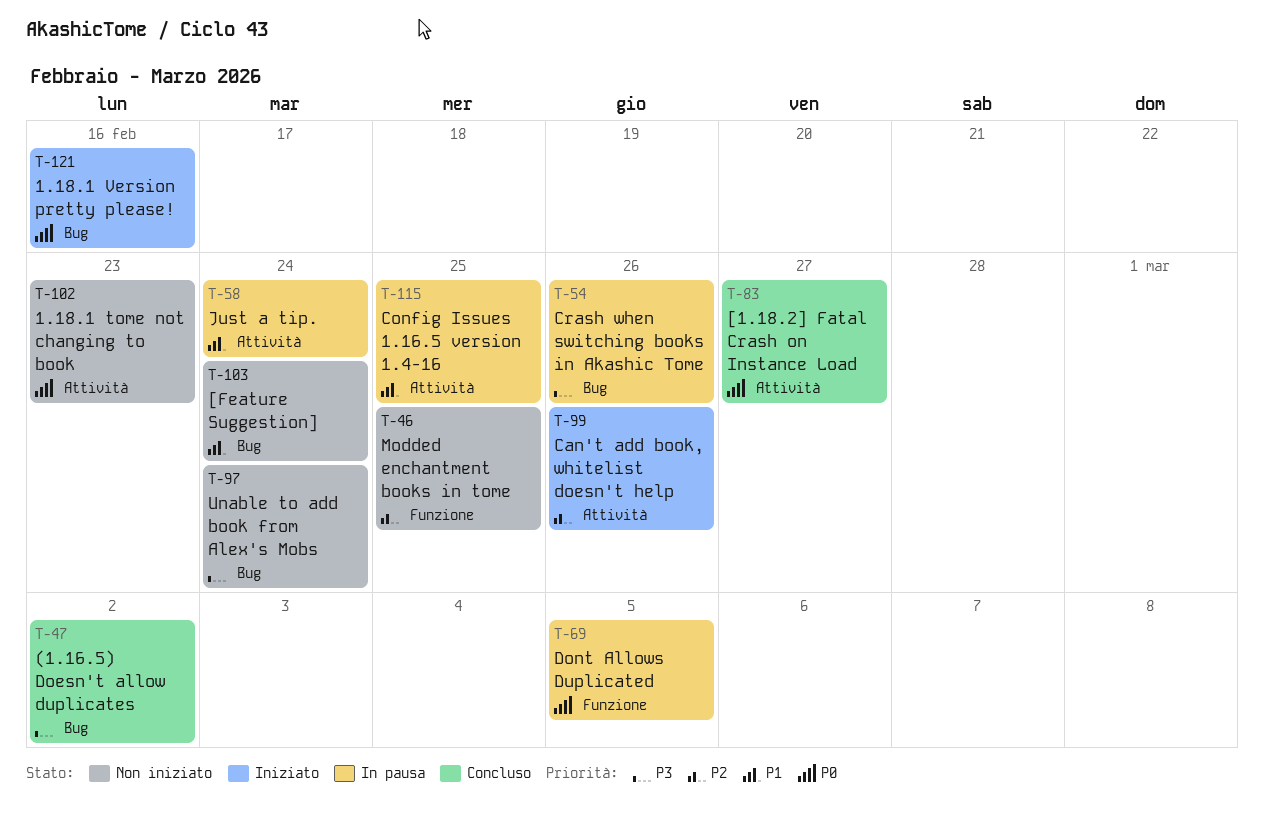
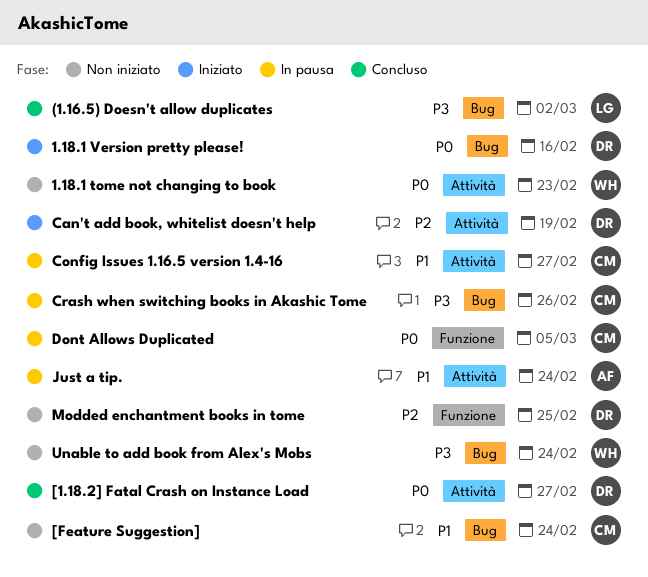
Can't add book, whitelist doesn't help, due: Feb 26 -> Feb 19
Config Issues 1.16.5 version 1.4-16, due: Feb 25 -> Feb 27

